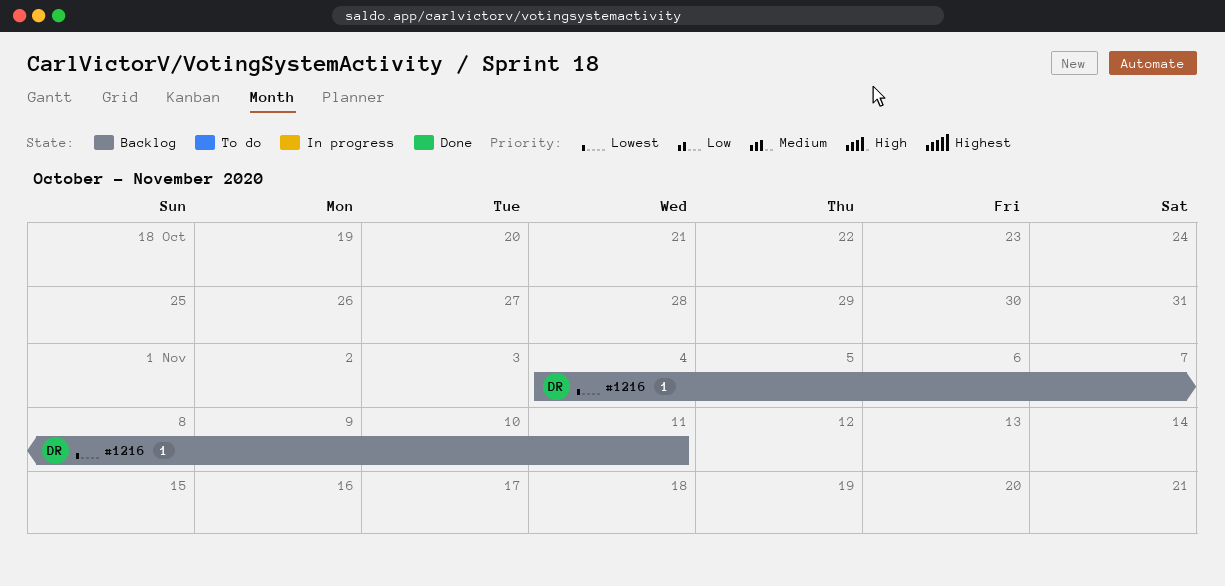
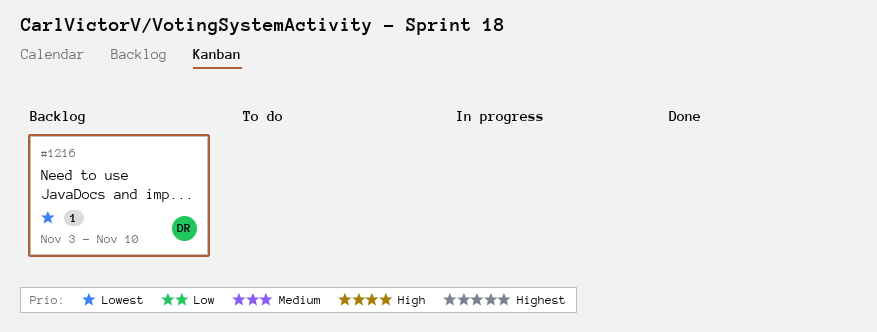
#1216, start: Nov 4 -> Nov 3
#1216, due: Nov 11 -> Nov 10

